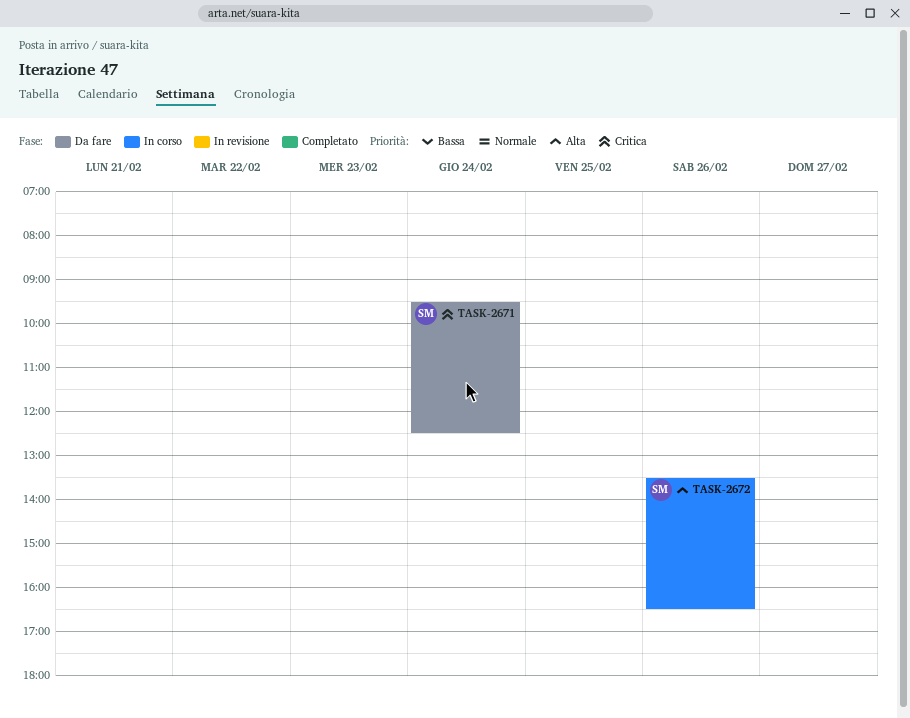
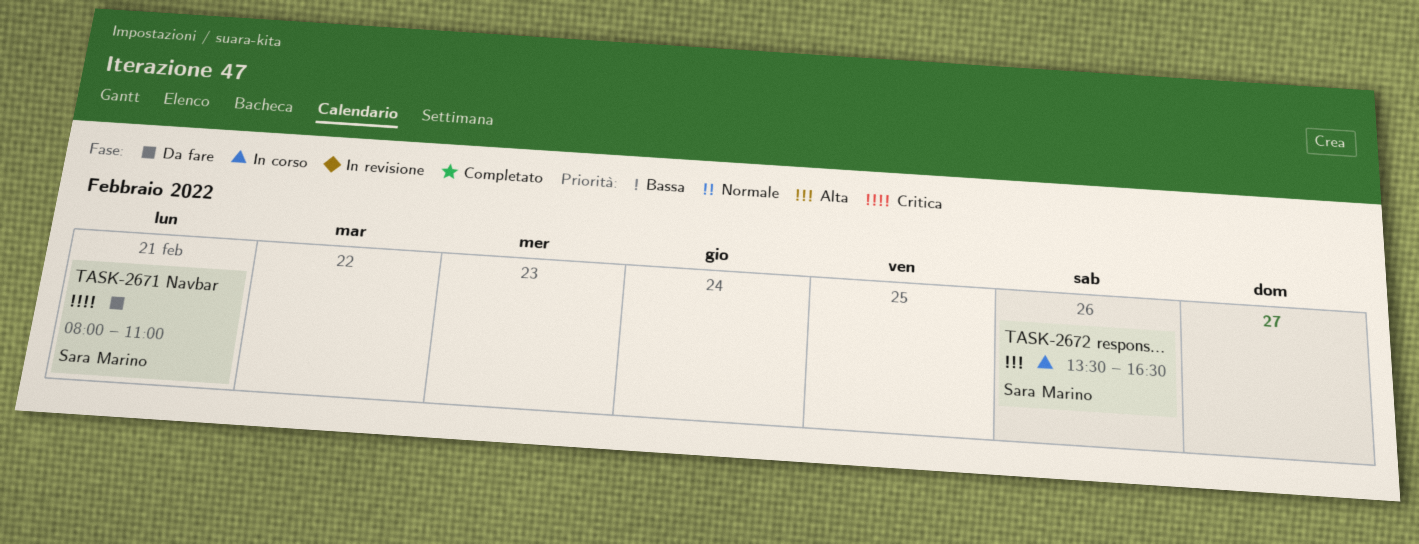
TASK-2671, day: Feb 24 -> Feb 21
TASK-2671, begins: 09:30 -> 08:00
TASK-2671, ends: 12:30 -> 11:00

